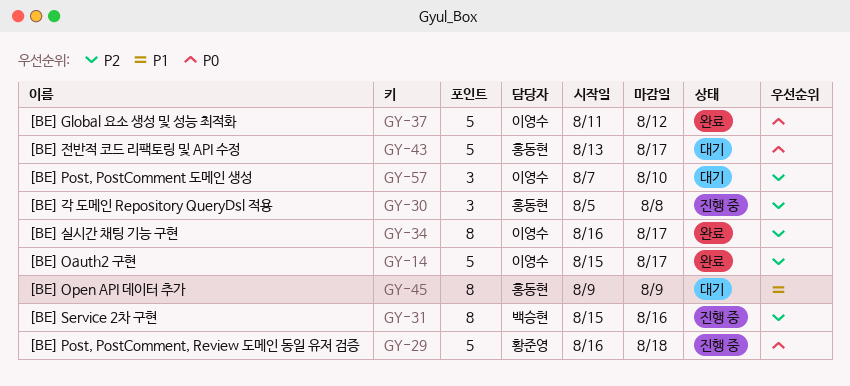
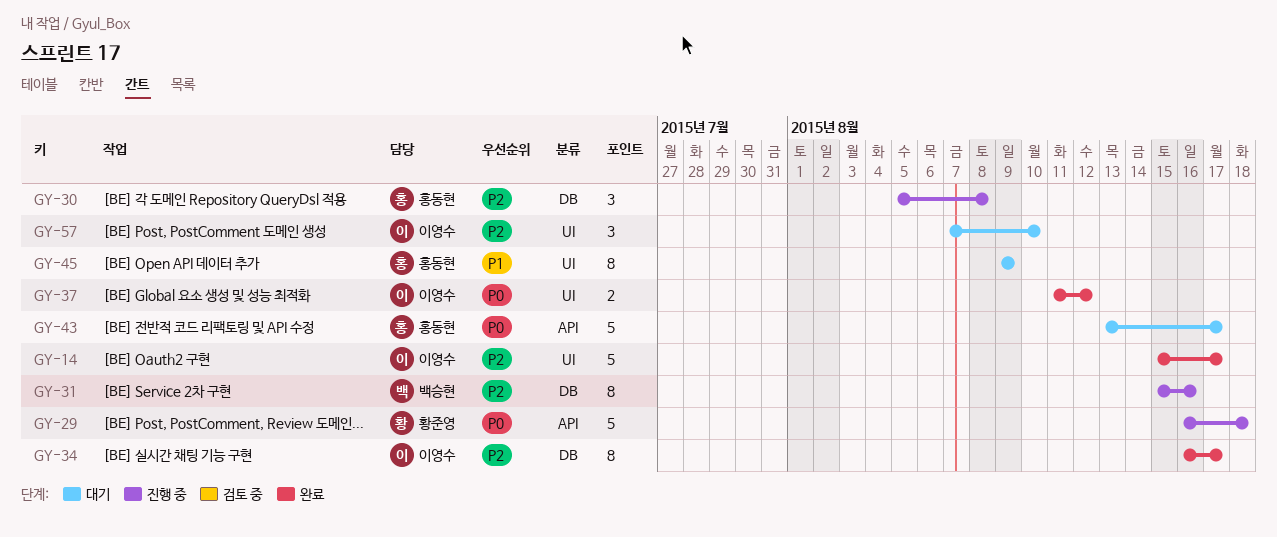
GY-37, estimate: 5 -> 2

